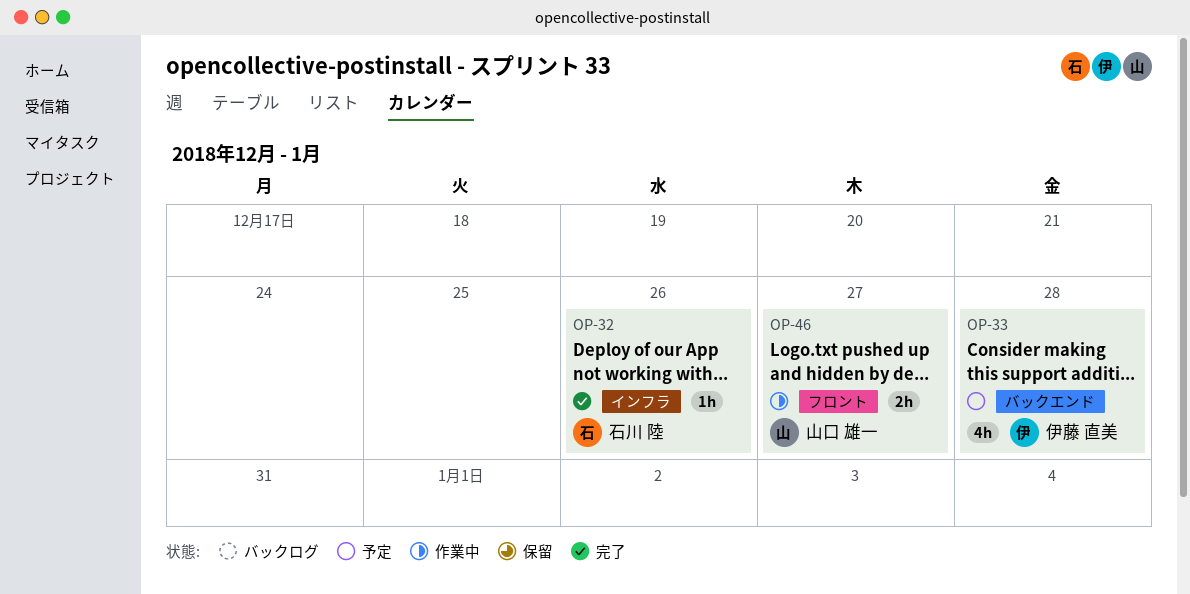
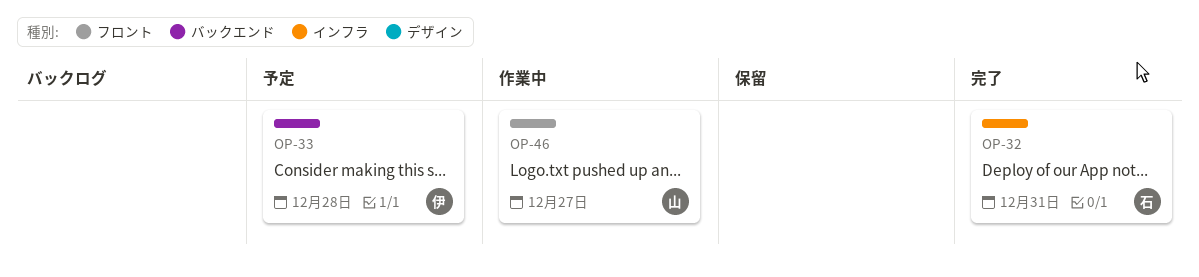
OP-32, due: Dec 26 -> Dec 31

